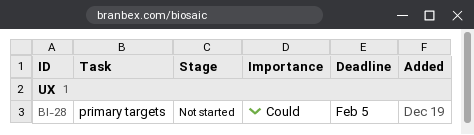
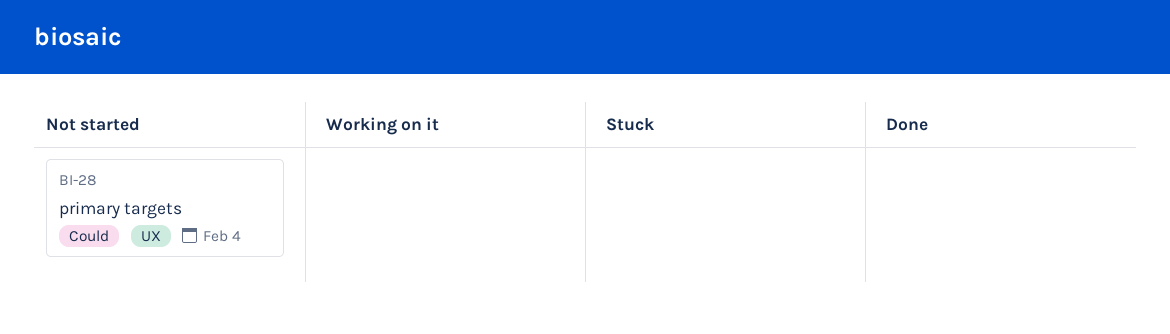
BI-28, due: Feb 5 -> Feb 4

